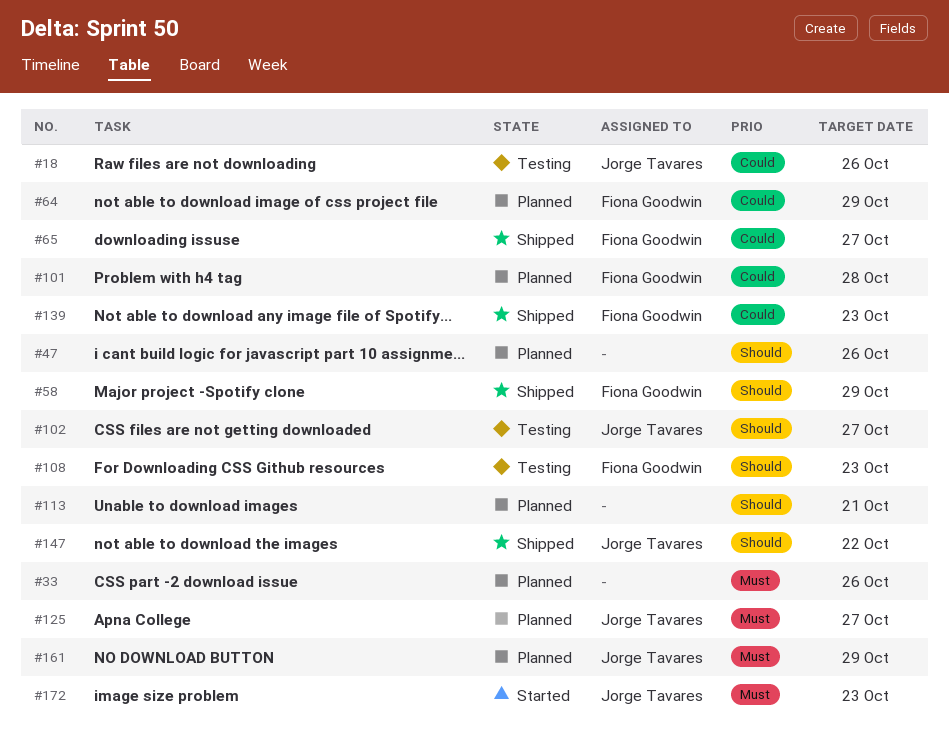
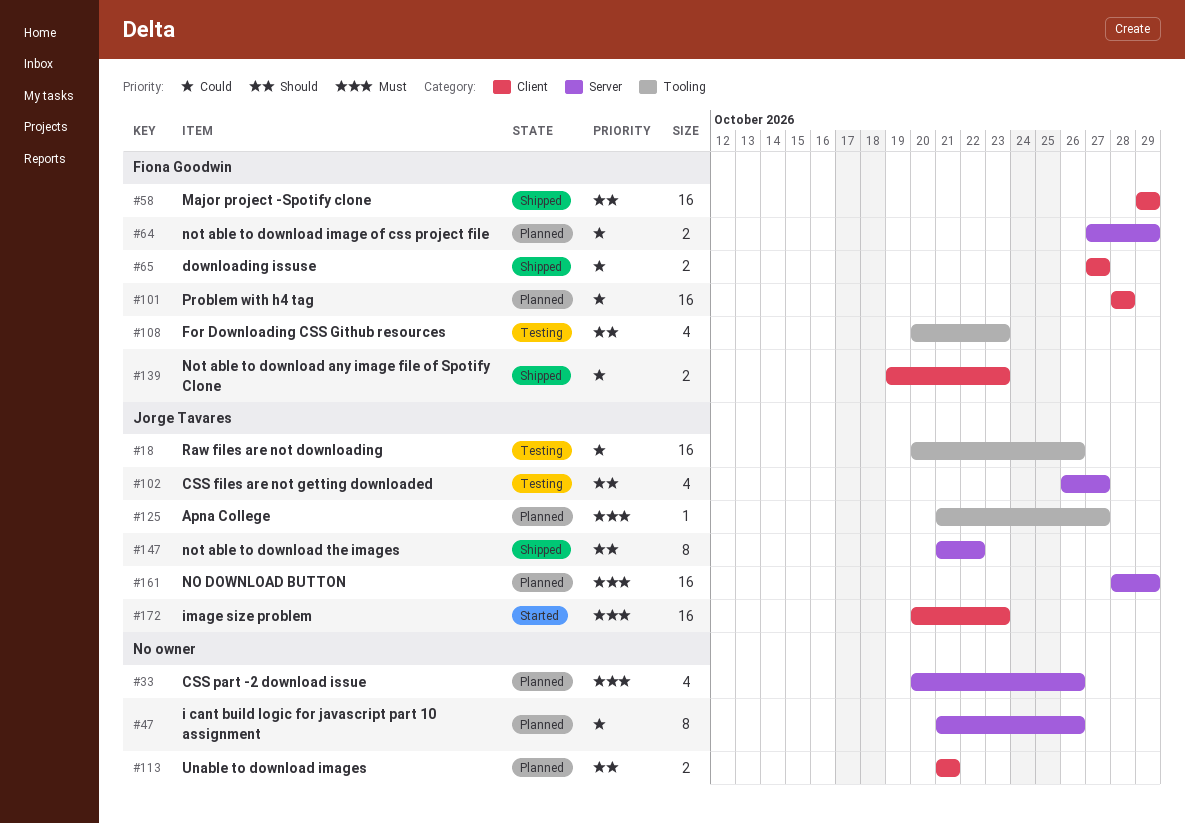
#47, priority: Should -> Could

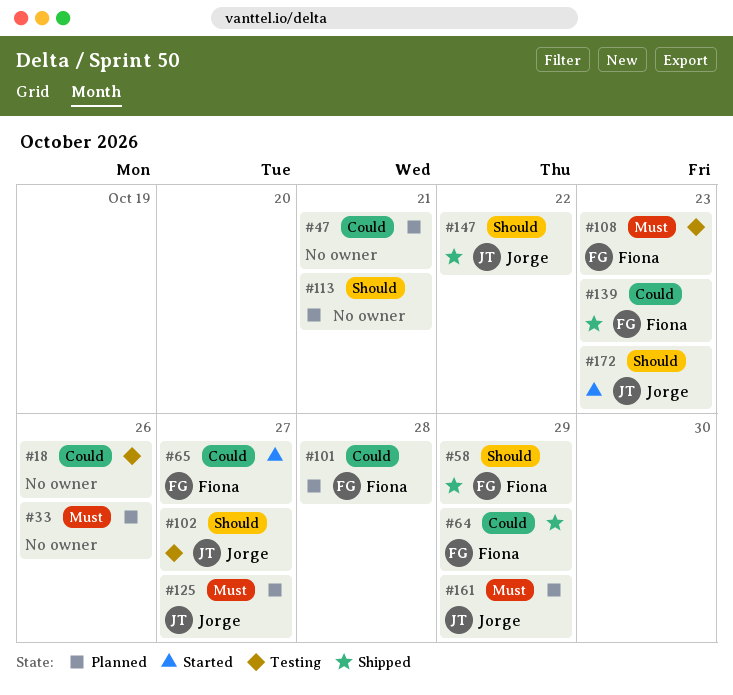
#18, owner: Jorge Tavares -> none
#47, due: Oct 26 -> Oct 21
#64, status: Planned -> Shipped
#65, status: Shipped -> Started
#108, priority: Should -> Must
#172, priority: Must -> Should

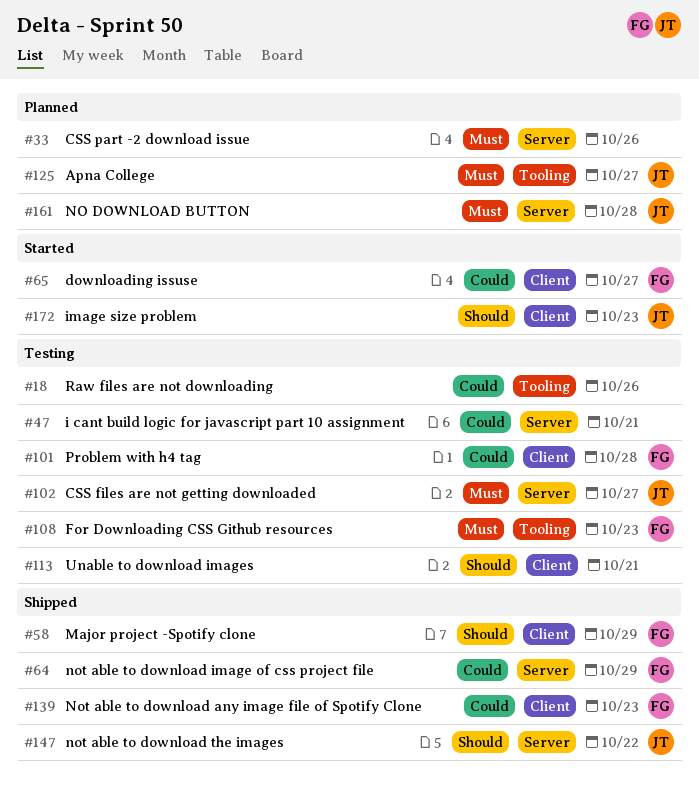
#47, status: Planned -> Testing
#101, status: Planned -> Testing
#102, priority: Should -> Must
#113, status: Planned -> Testing
#161, due: Oct 29 -> Oct 28

